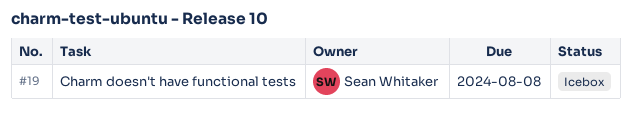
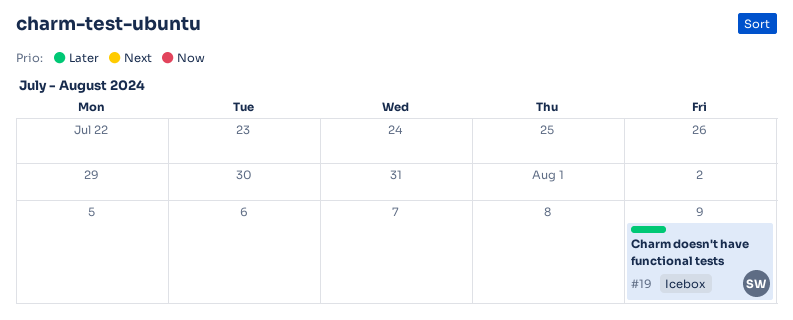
#19, due: Aug 8 -> Aug 9

